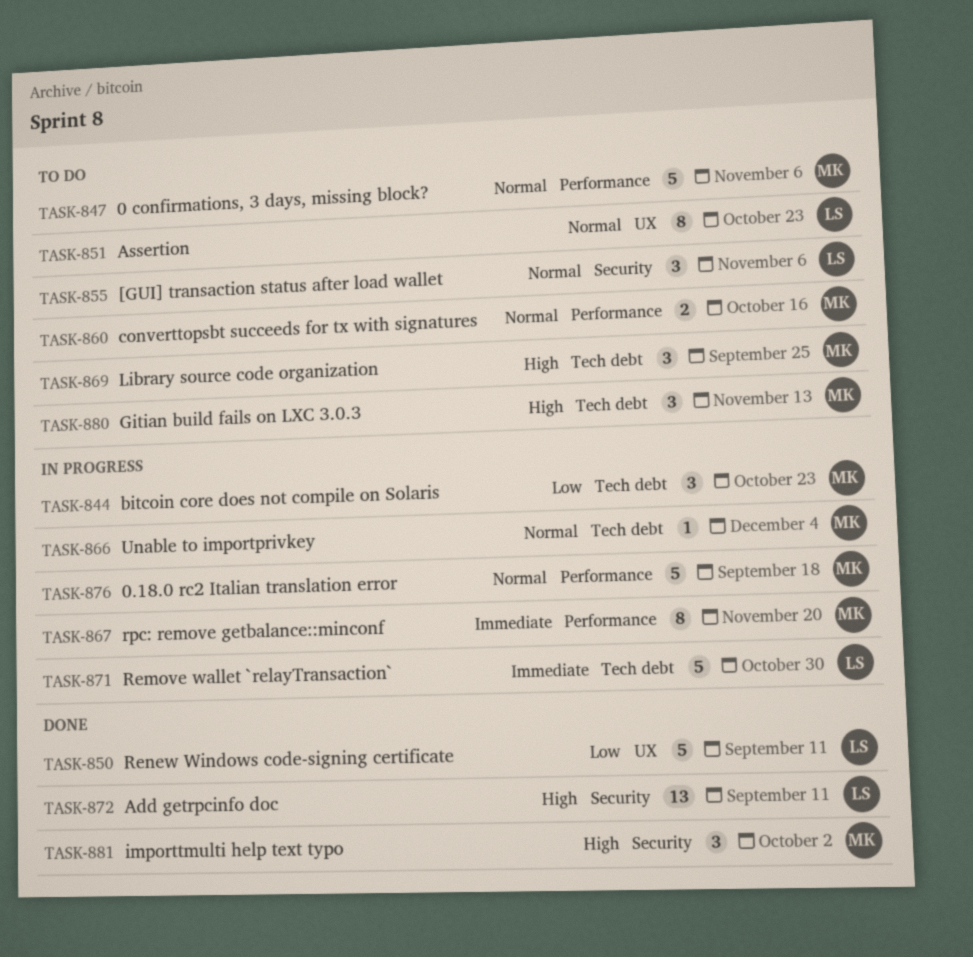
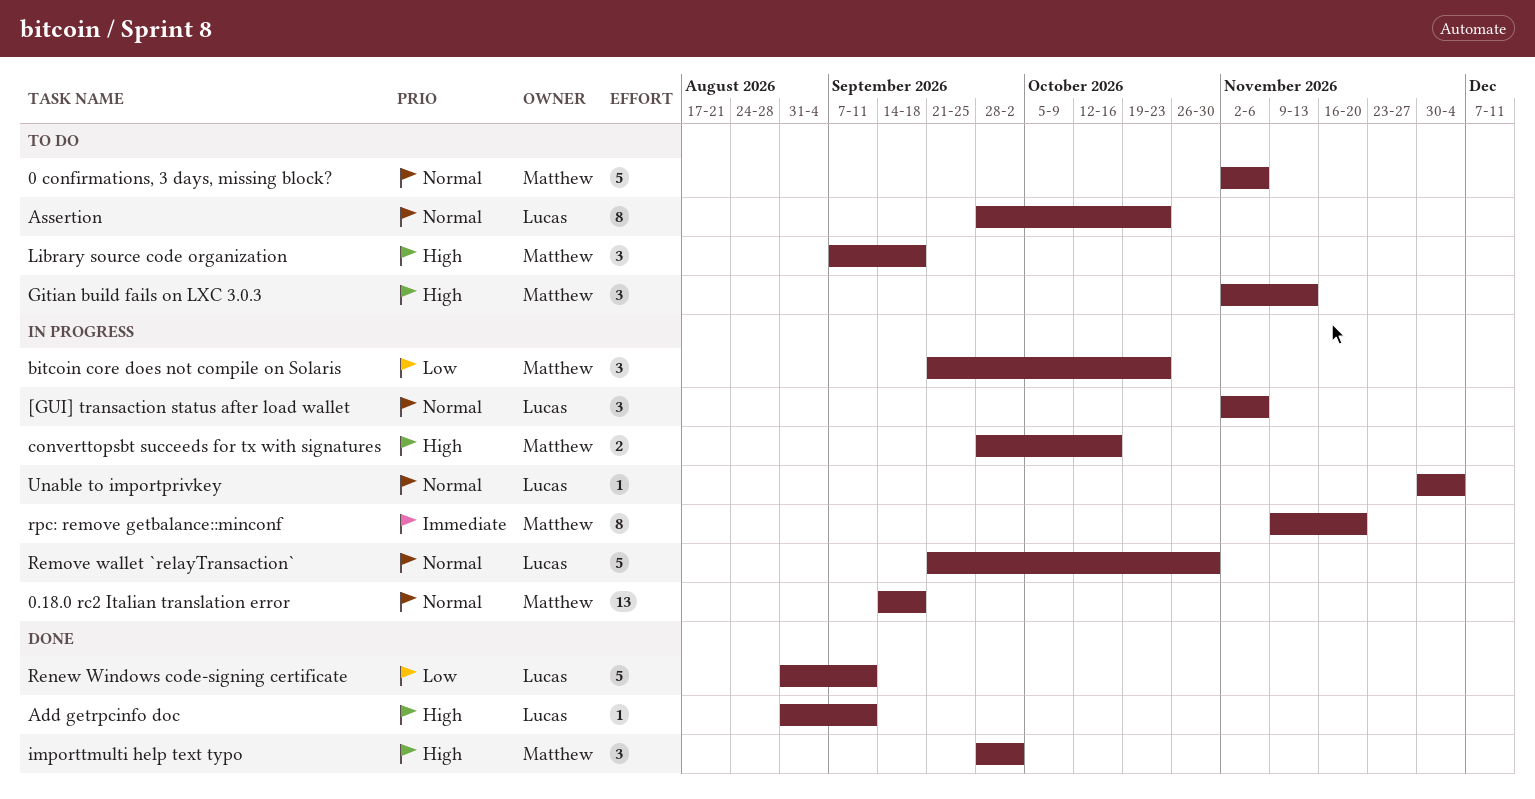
0.18.0 rc2 Italian translation error, estimate: 5 -> 13
[GUI] transaction status after load wallet, status: To do -> In progress
Add getrpcinfo doc, estimate: 13 -> 1
converttopsbt succeeds for tx with signatures, status: To do -> In progress
converttopsbt succeeds for tx with signatures, priority: Normal -> High
Library source code organization, due: Sep 25 -> Sep 18
Remove wallet `relayTransaction`, priority: Immediate -> Normal
Unable to importprivkey, owner: Matthew -> Lucas

